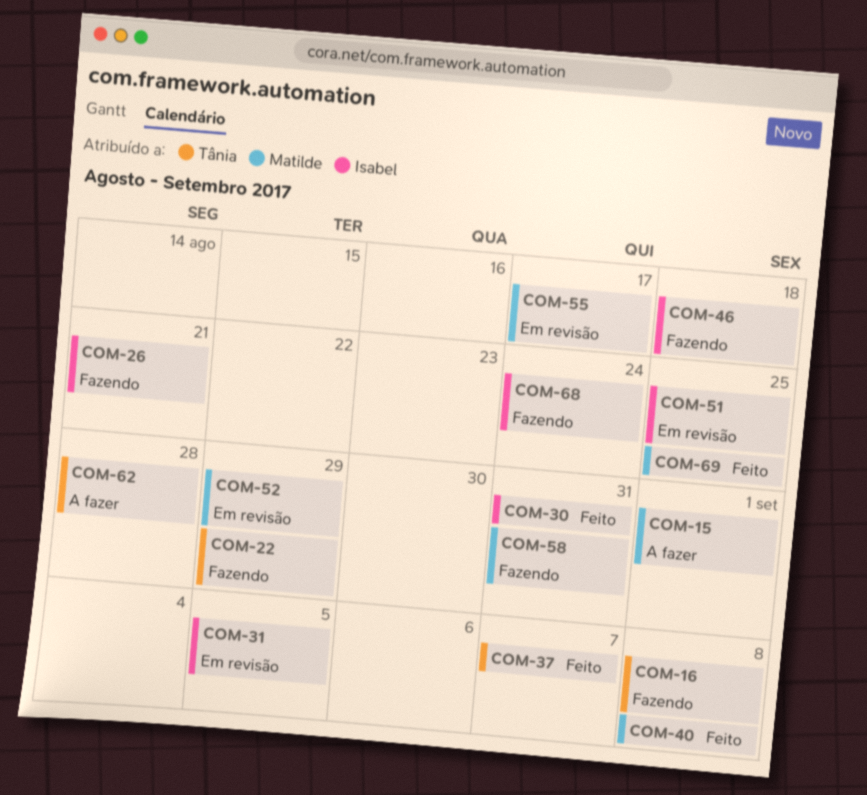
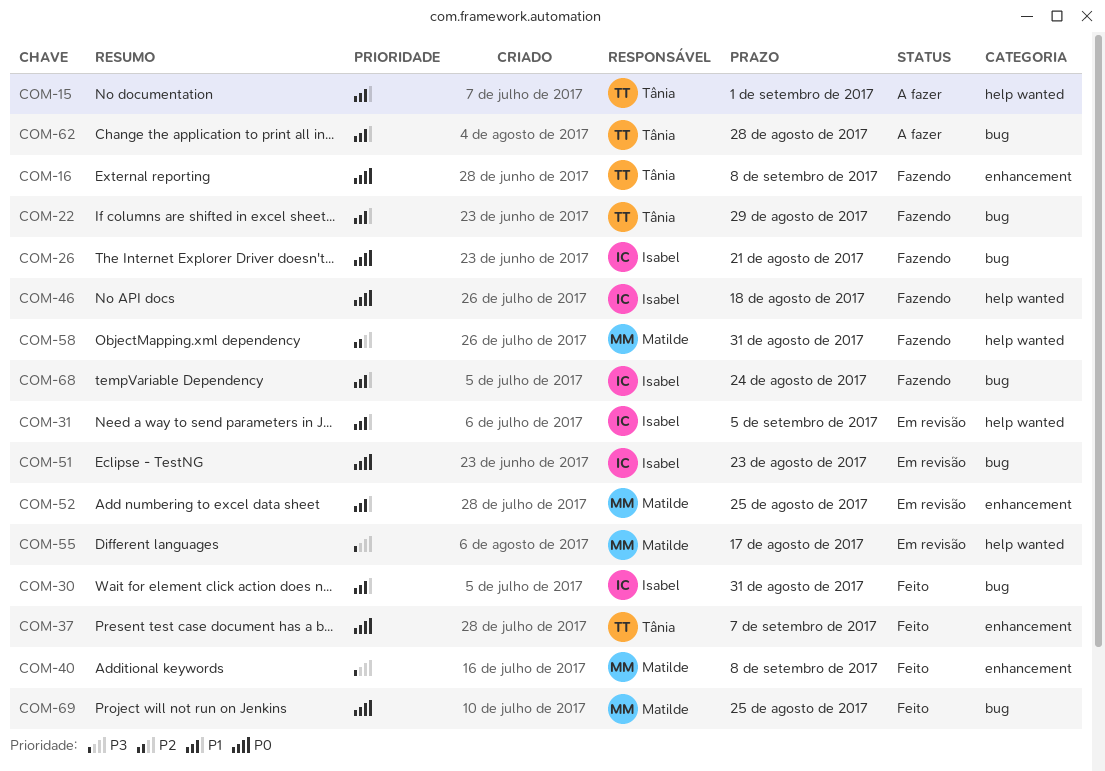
COM-15, owner: Matilde -> Tânia
COM-51, due: Aug 25 -> Aug 23
COM-52, due: Aug 29 -> Aug 25

